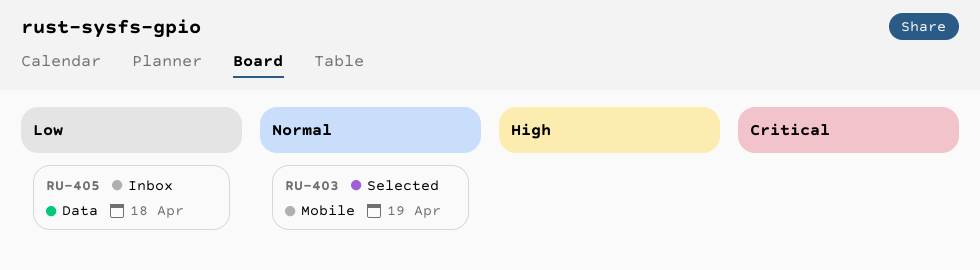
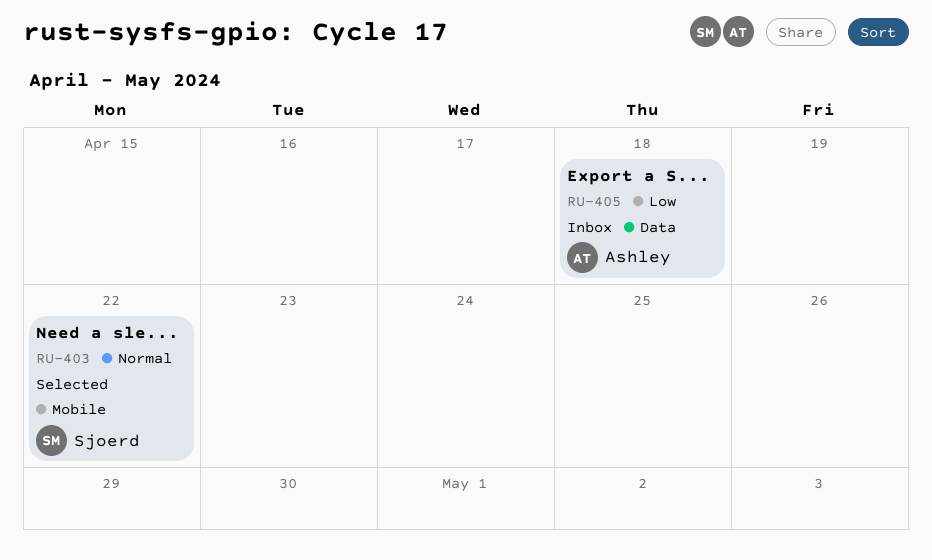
RU-403, due: Apr 19 -> Apr 22

